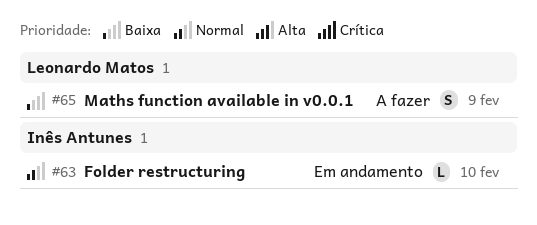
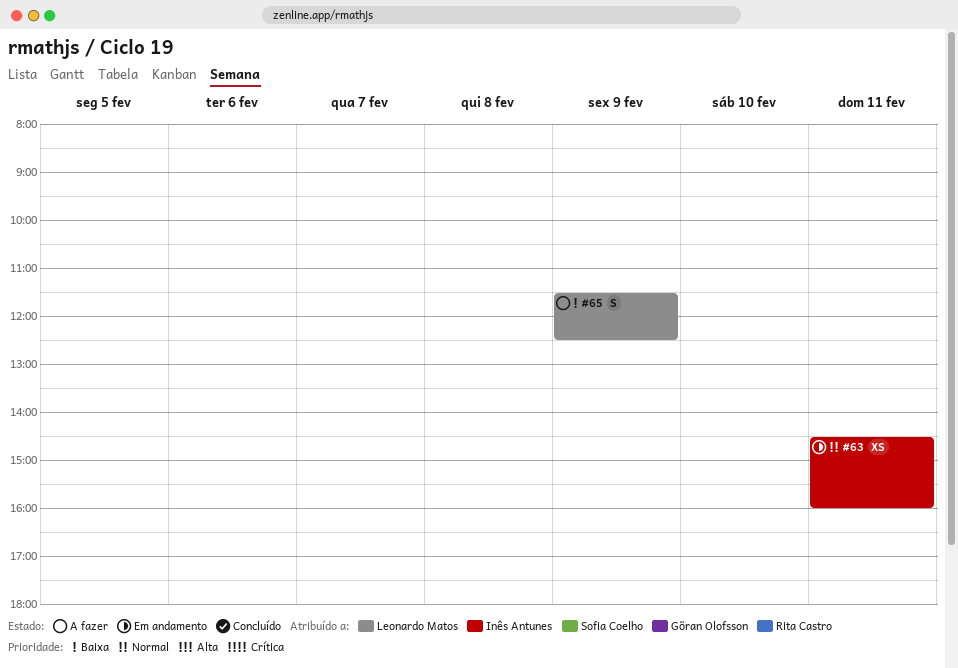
#63, estimate: L -> XS
#63, day: Feb 10 -> Feb 11

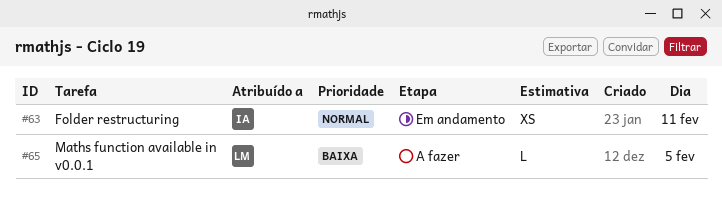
#65, estimate: S -> L
#65, day: Feb 9 -> Feb 5

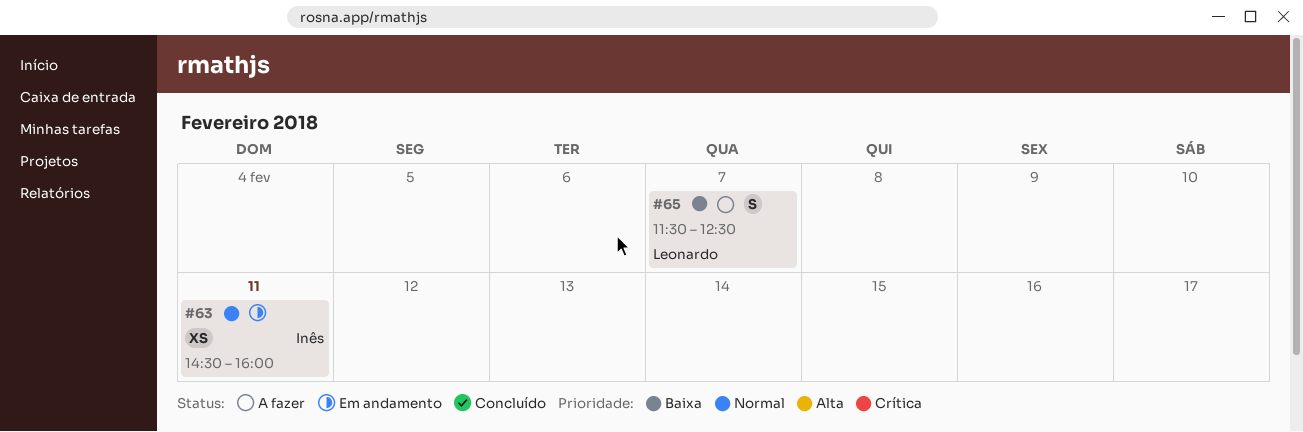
#65, estimate: L -> S
#65, day: Feb 5 -> Feb 7

